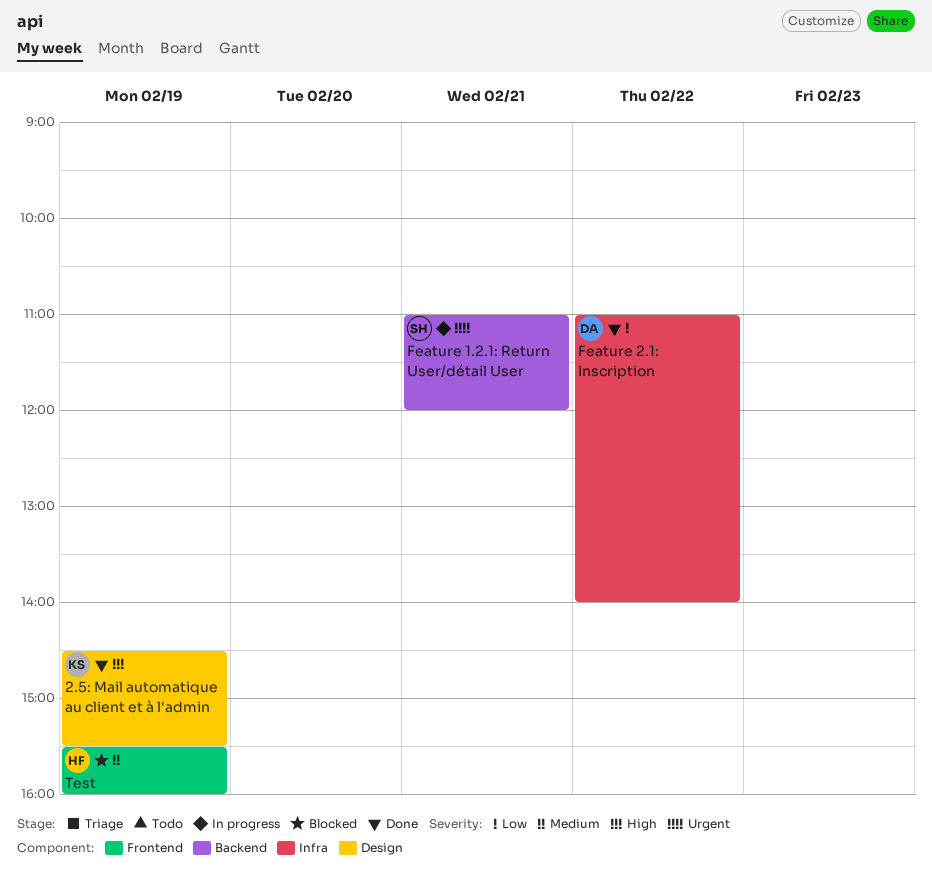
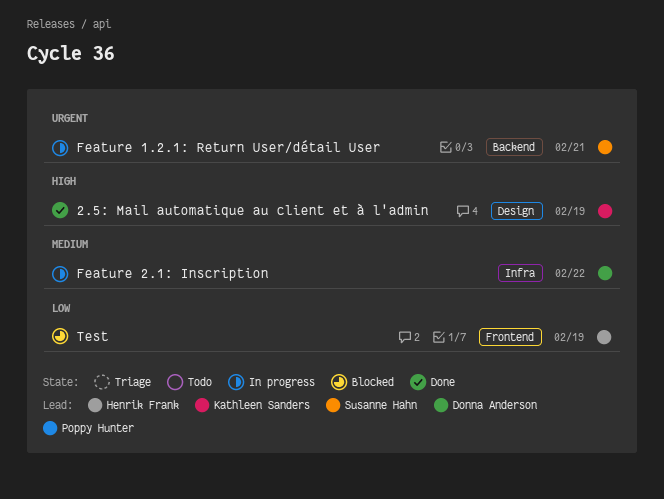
Feature 2.1: Inscription, status: Done -> In progress
Feature 2.1: Inscription, priority: Low -> Medium
Test, priority: Medium -> Low

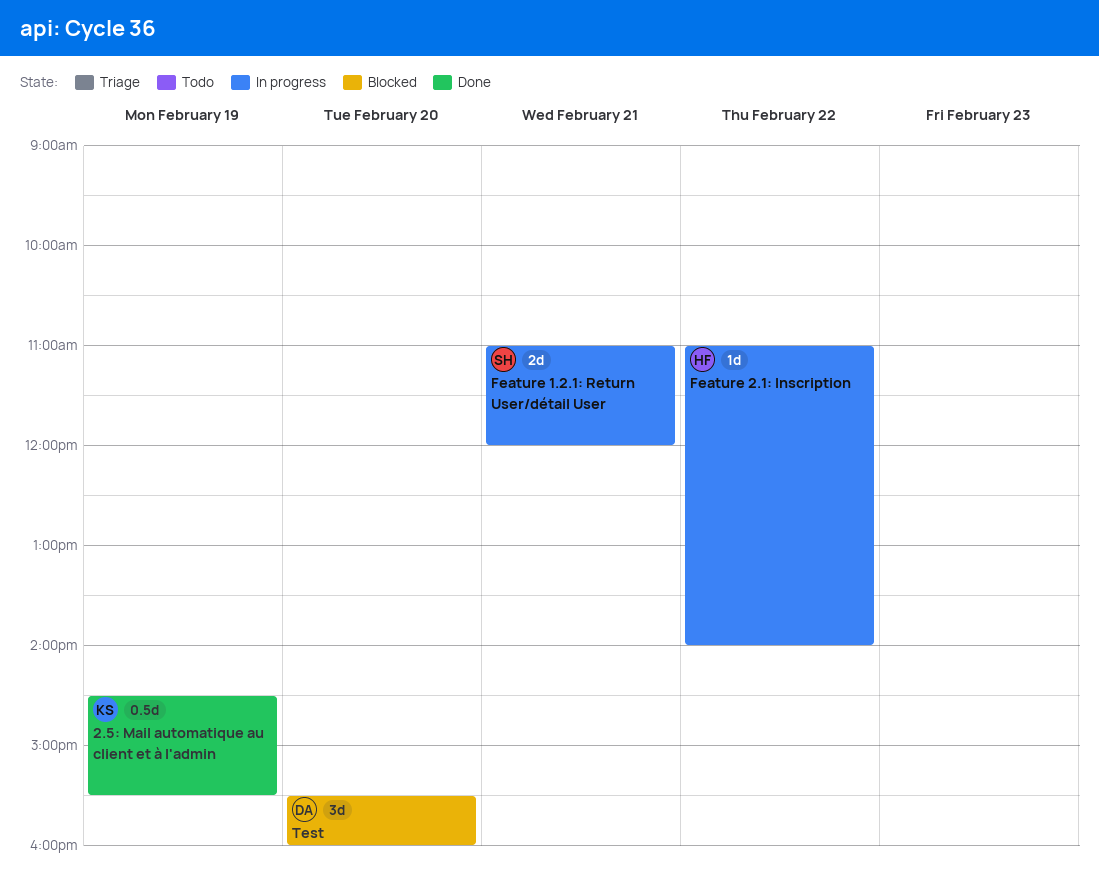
Feature 2.1: Inscription, owner: Donna Anderson -> Henrik Frank
Test, owner: Henrik Frank -> Donna Anderson
Test, day: Feb 19 -> Feb 20

